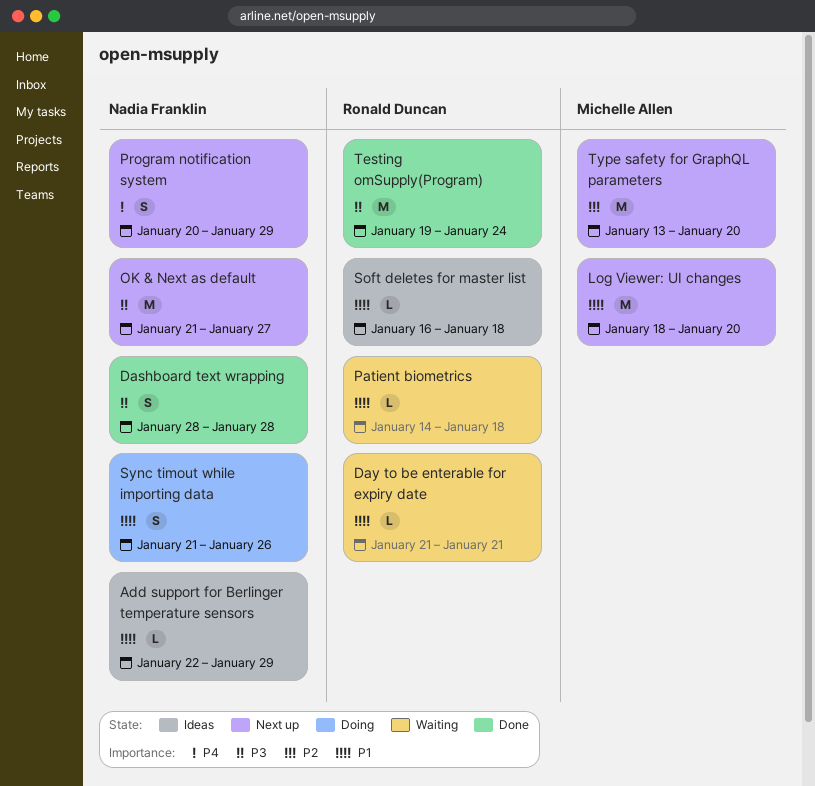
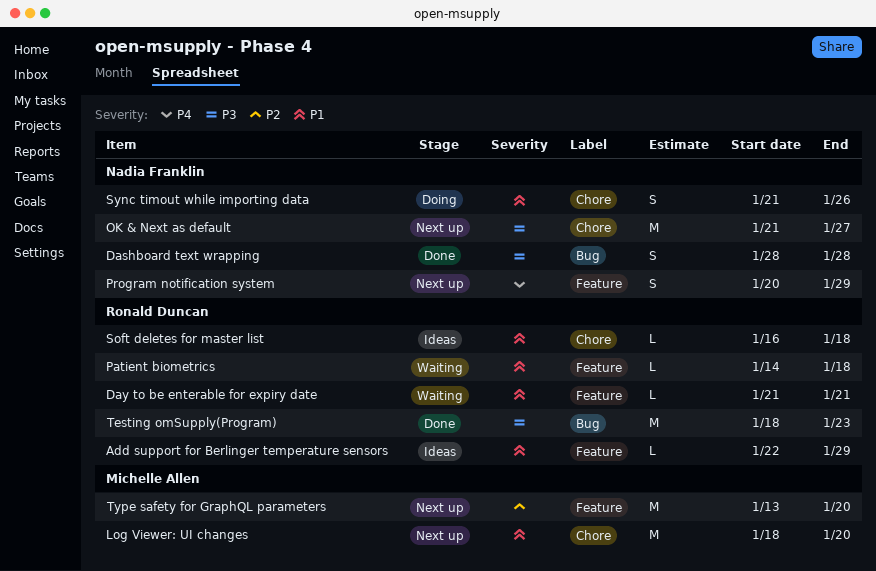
Add support for Berlinger temperature sensors, owner: Nadia Franklin -> Ronald Duncan
Testing omSupply(Program), start: Jan 19 -> Jan 18
Testing omSupply(Program), due: Jan 24 -> Jan 23

